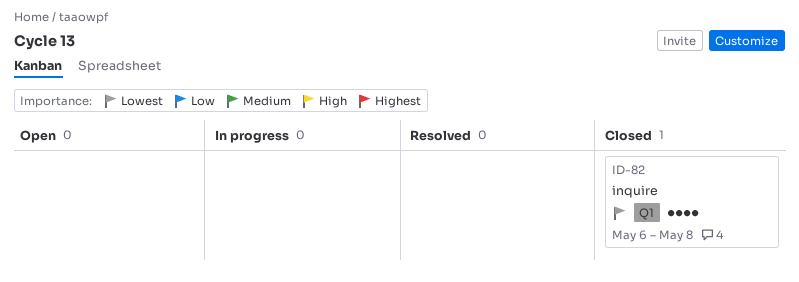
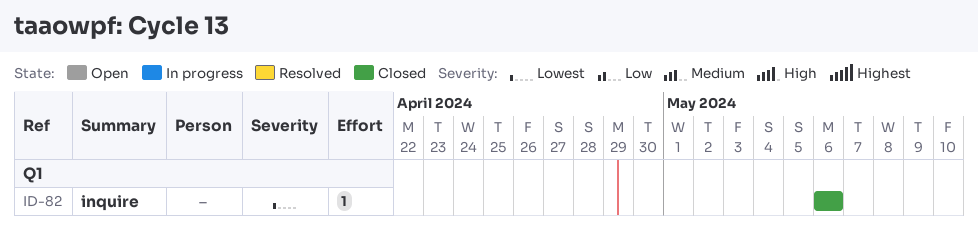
ID-82, estimate: 4 -> 1
ID-82, due: May 8 -> May 6

